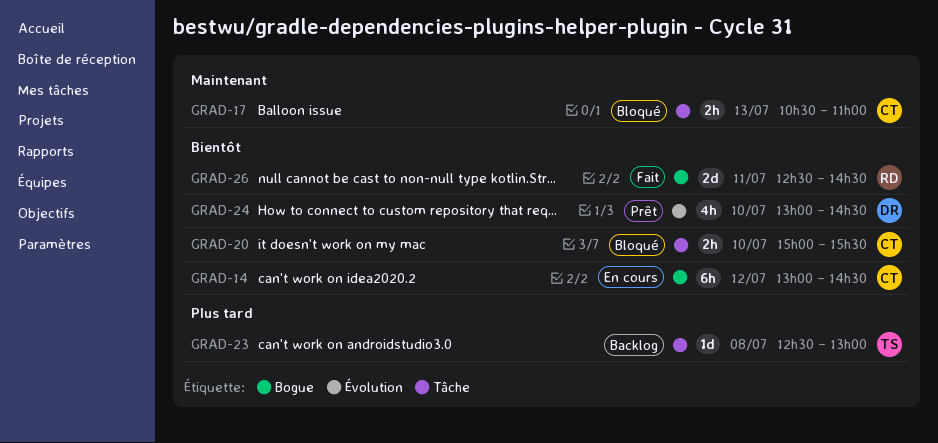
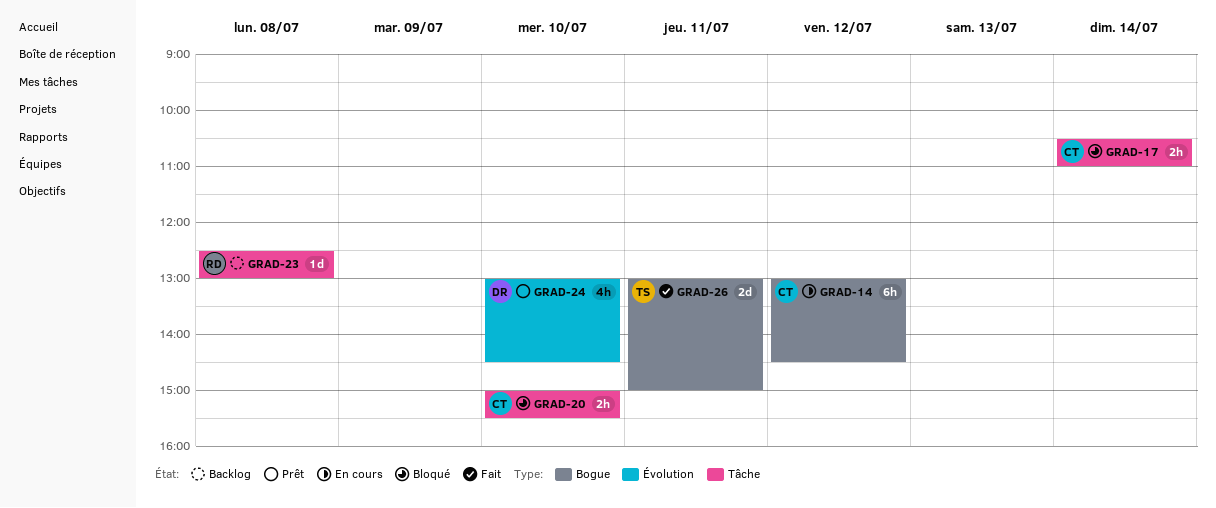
GRAD-17, day: Jul 13 -> Jul 14
GRAD-23, owner: TS -> RD
GRAD-26, owner: RD -> TS
GRAD-26, begins: 12:30 -> 13:00
GRAD-26, ends: 14:30 -> 15:00

